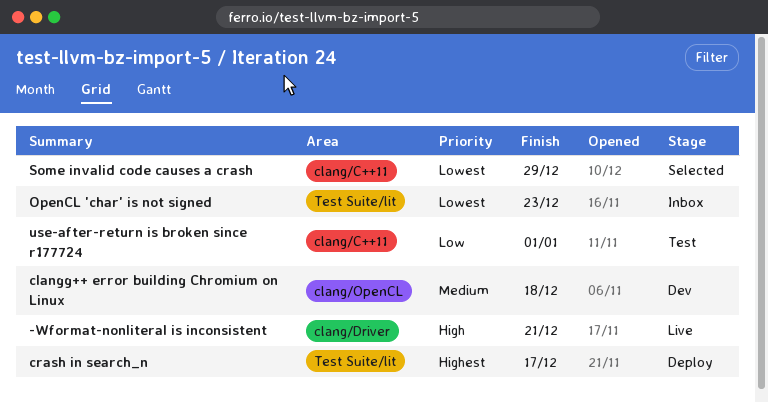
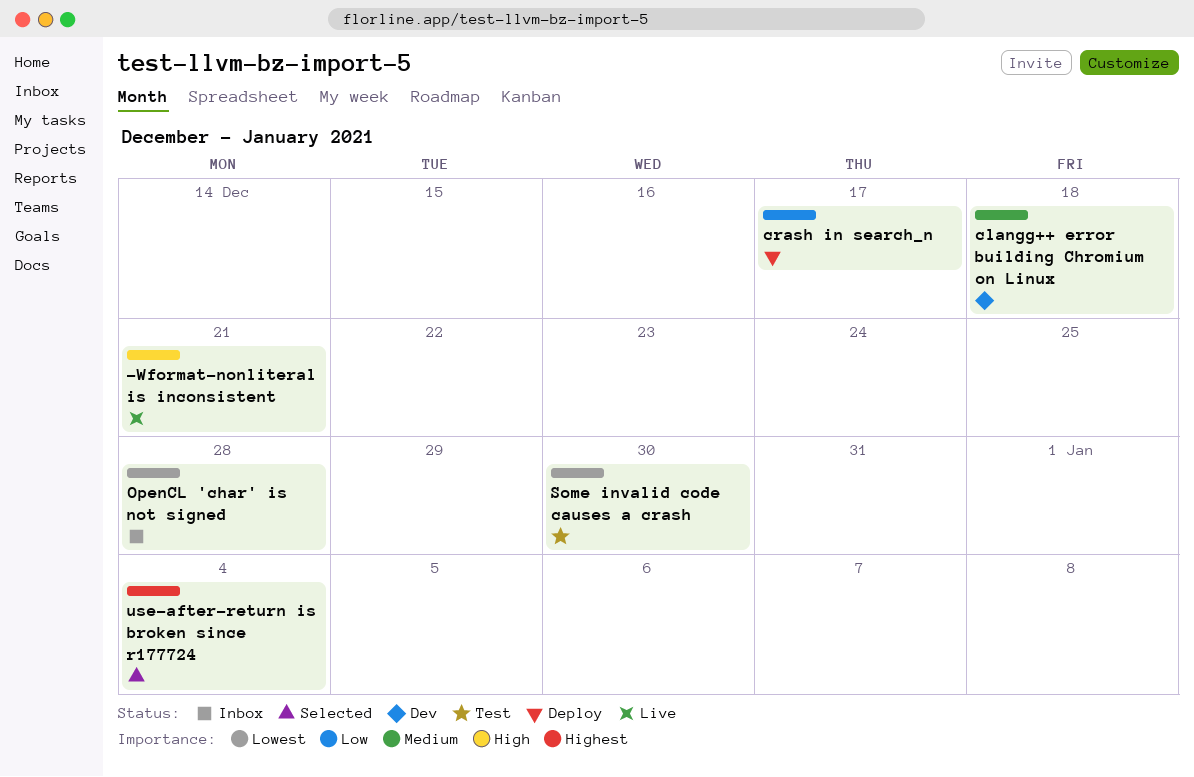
crash in search_n, priority: Highest -> Low
OpenCL 'char' is not signed, due: Dec 23 -> Dec 28
Some invalid code causes a crash, status: Selected -> Test
Some invalid code causes a crash, due: Dec 29 -> Dec 30
use-after-return is broken since r177724, status: Test -> Selected
use-after-return is broken since r177724, priority: Low -> Highest
use-after-return is broken since r177724, due: Jan 1 -> Jan 4

